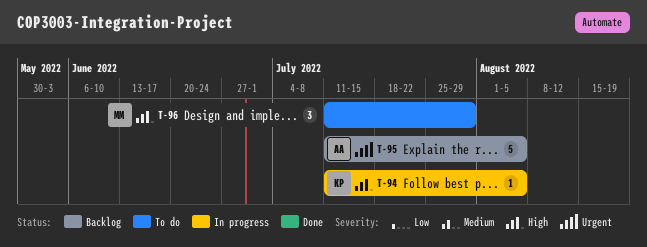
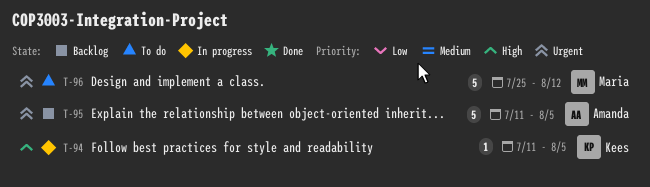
T-96, priority: High -> Urgent
T-96, estimate: 3 -> 5
T-96, start: Jul 11 -> Jul 25
T-96, due: Jul 29 -> Aug 12

